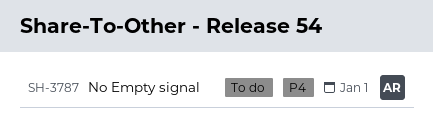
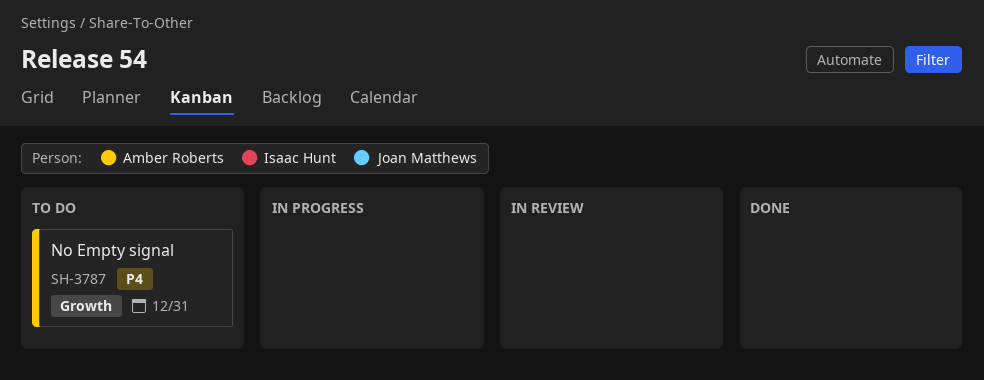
SH-3787, due: Jan 1 -> Dec 31

